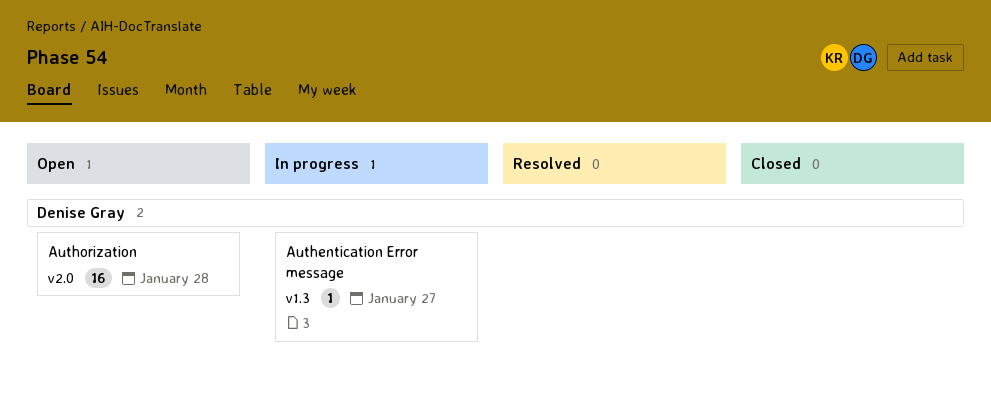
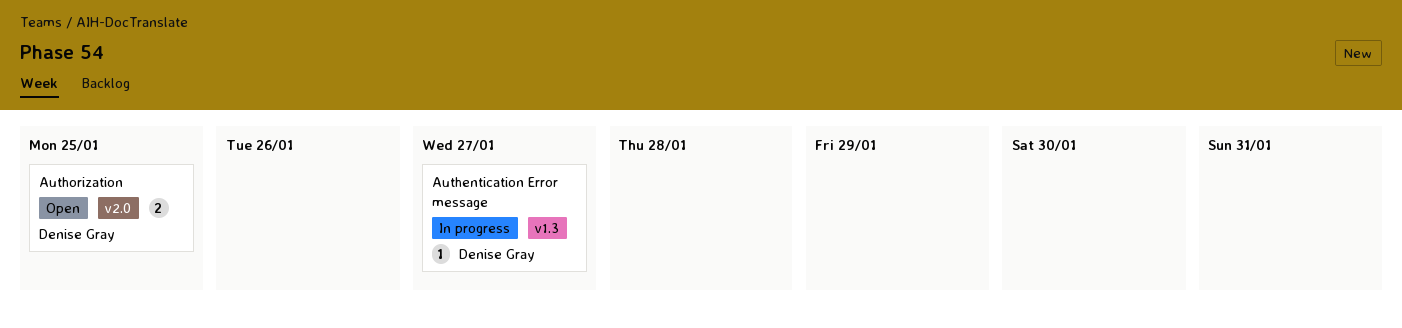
Authorization, estimate: 16 -> 2
Authorization, due: Jan 28 -> Jan 25

